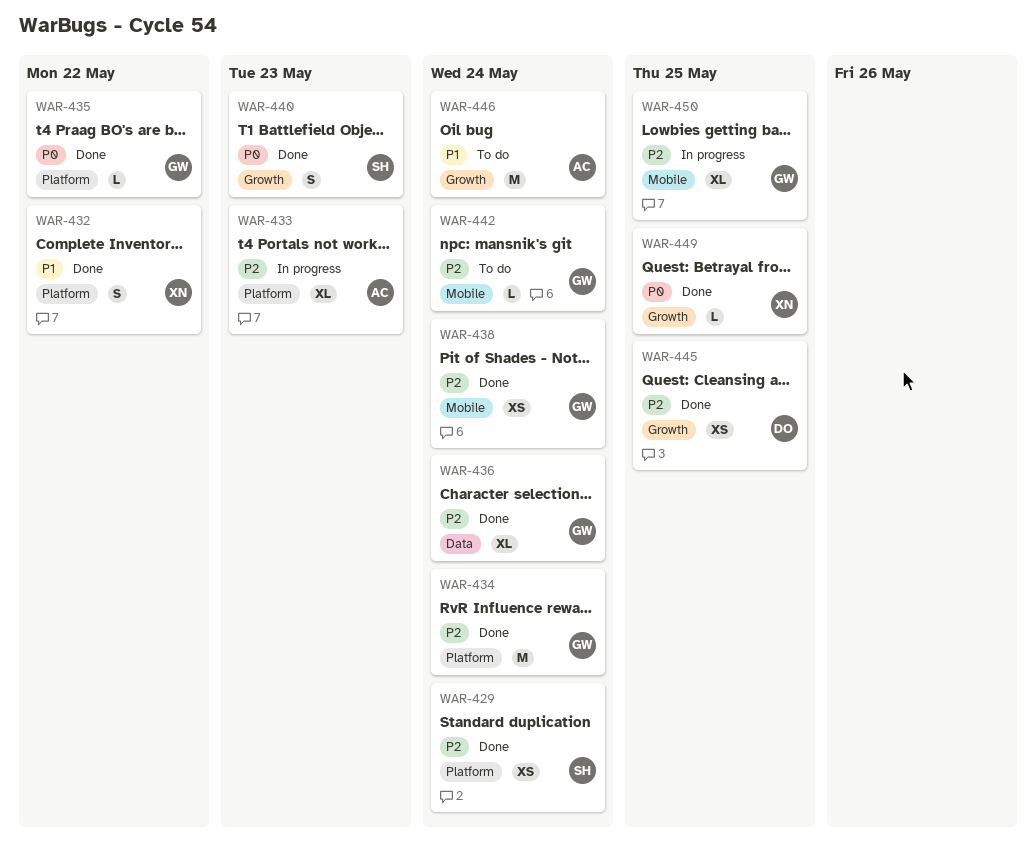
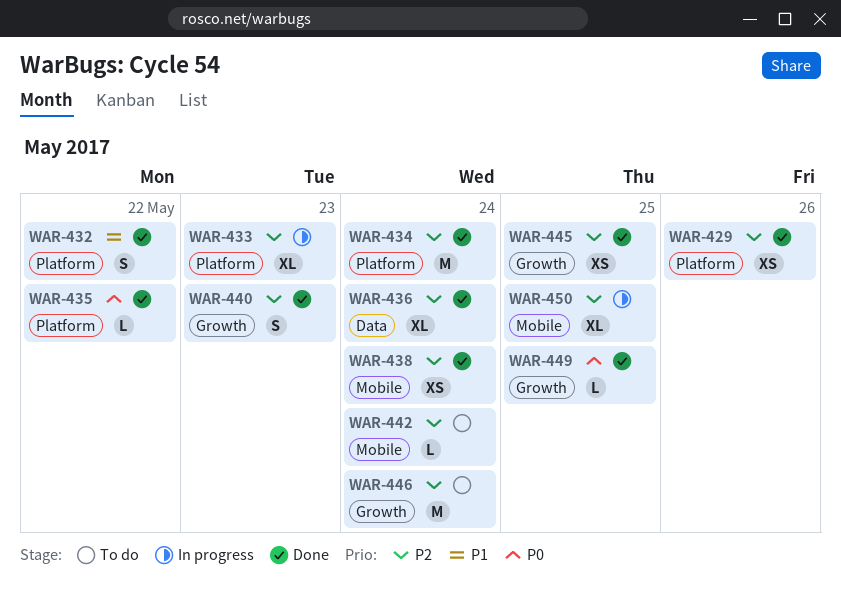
WAR-429, due: May 24 -> May 26
WAR-440, priority: P0 -> P2
WAR-446, priority: P1 -> P2

